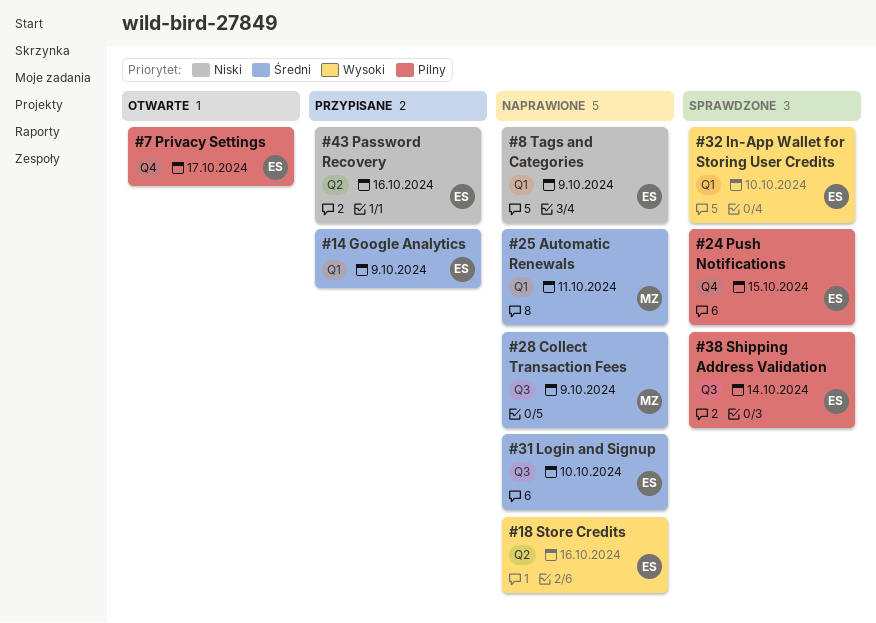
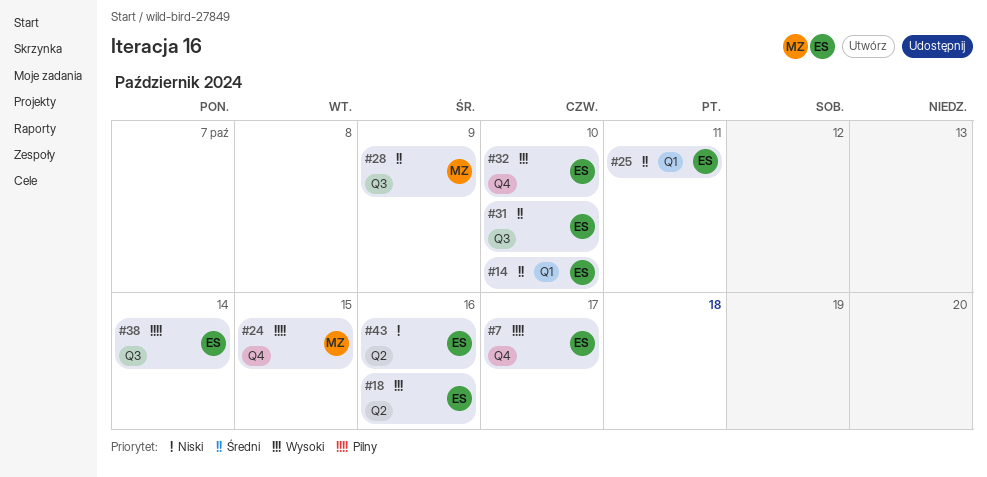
#8: present -> none
#14, due: Oct 9 -> Oct 10
#24, owner: ES -> MZ
#25, owner: MZ -> ES
#32, label: Q1 -> Q4

